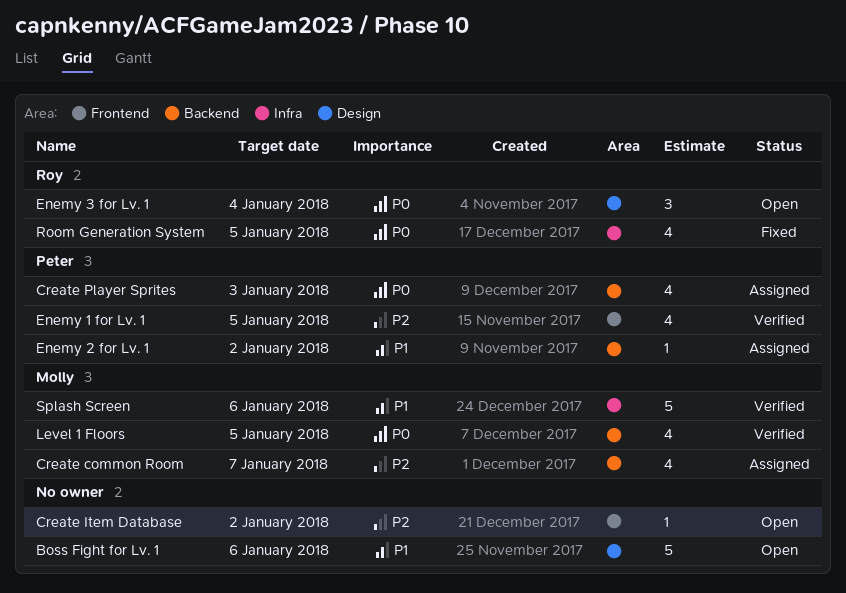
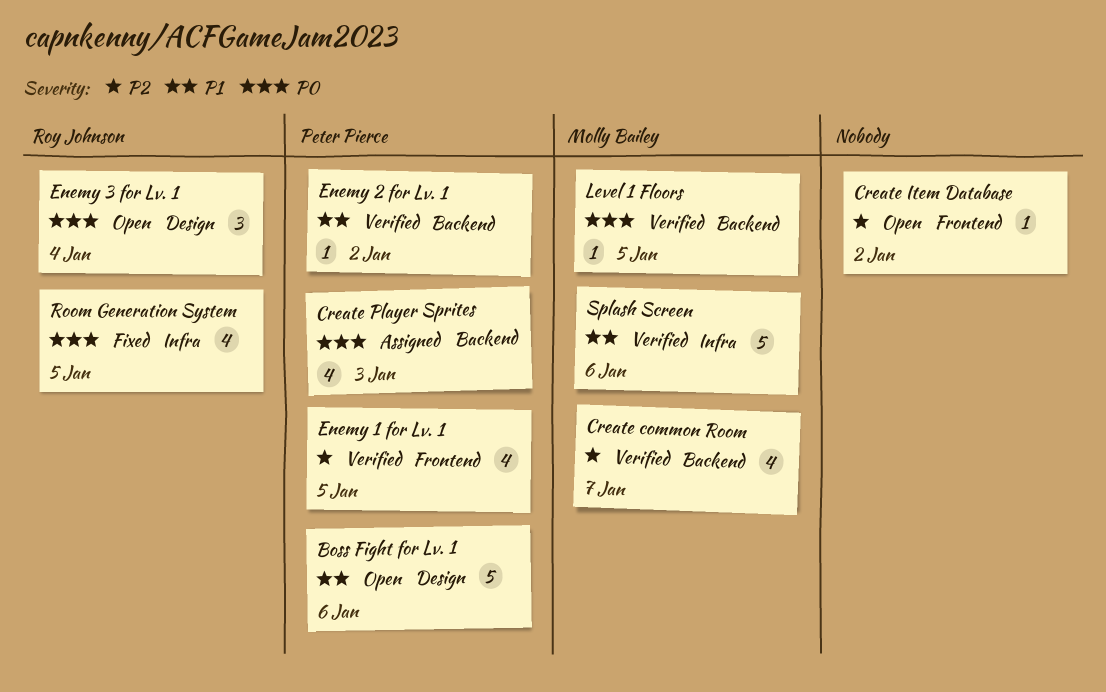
Boss Fight for Lv. 1, owner: none -> Peter Pierce
Create common Room, status: Assigned -> Verified
Enemy 2 for Lv. 1, status: Assigned -> Verified
Level 1 Floors, estimate: 4 -> 1

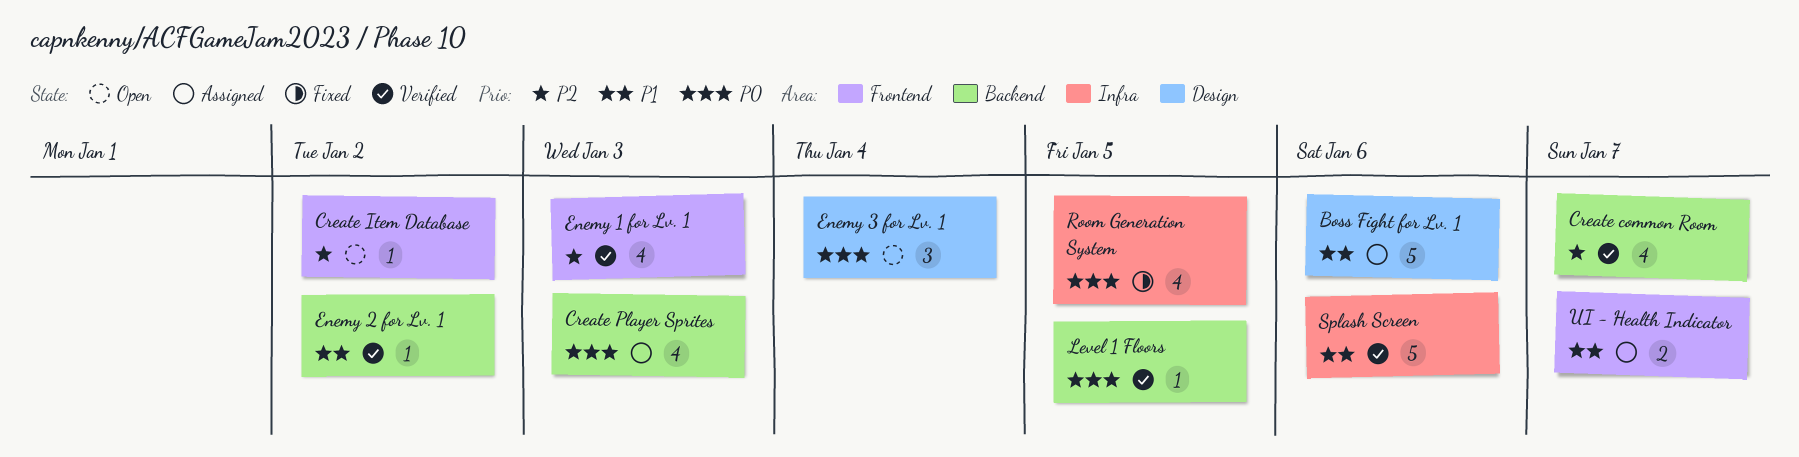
Boss Fight for Lv. 1, status: Open -> Assigned
Enemy 1 for Lv. 1, due: Jan 5 -> Jan 3
UI - Health Indicator: none -> present

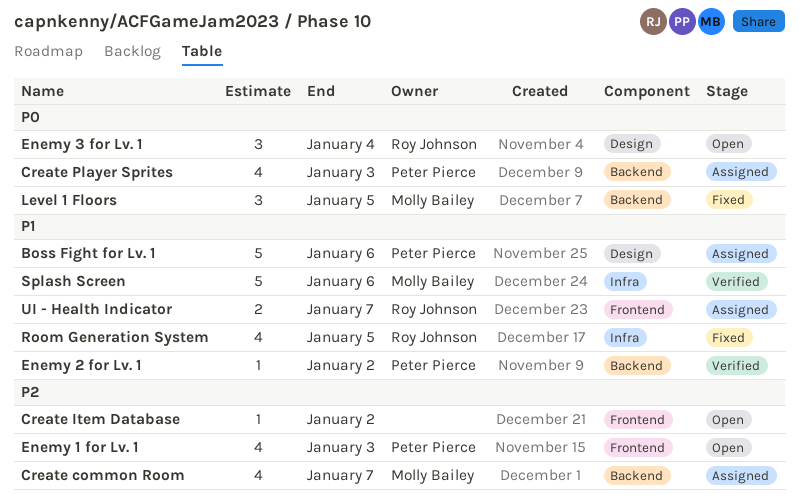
Create common Room, status: Verified -> Assigned
Enemy 1 for Lv. 1, status: Verified -> Open
Level 1 Floors, status: Verified -> Fixed
Level 1 Floors, estimate: 1 -> 3
Room Generation System, priority: P0 -> P1

